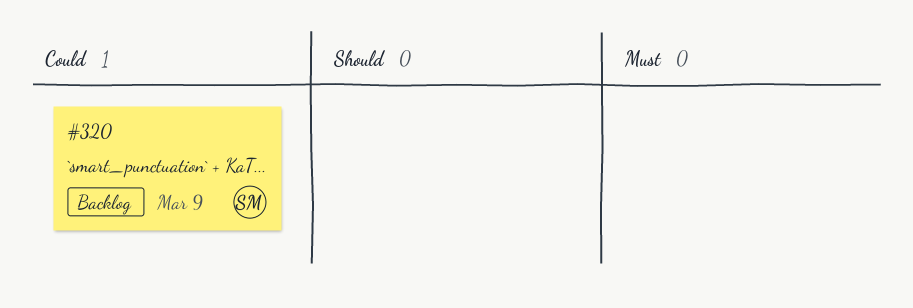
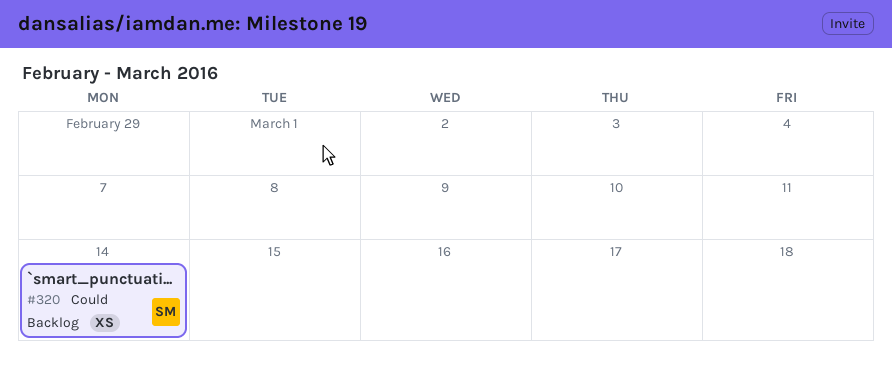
#320, due: Mar 9 -> Mar 14

